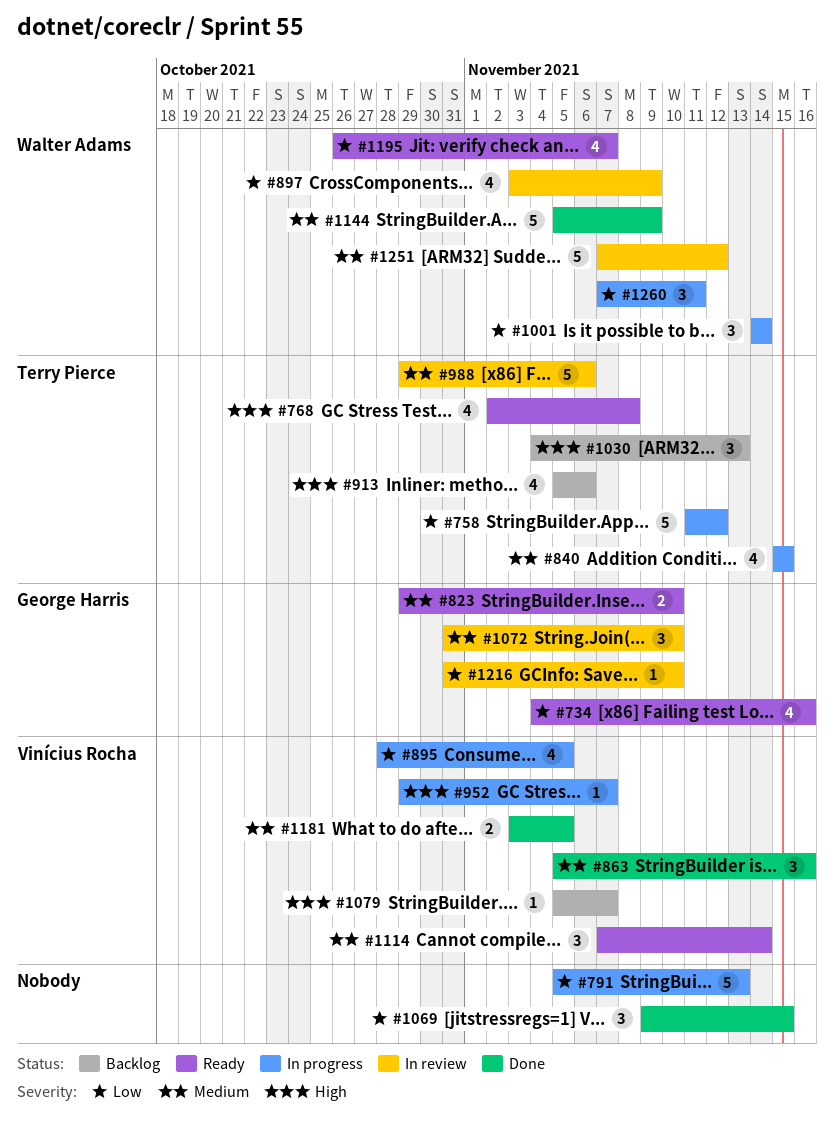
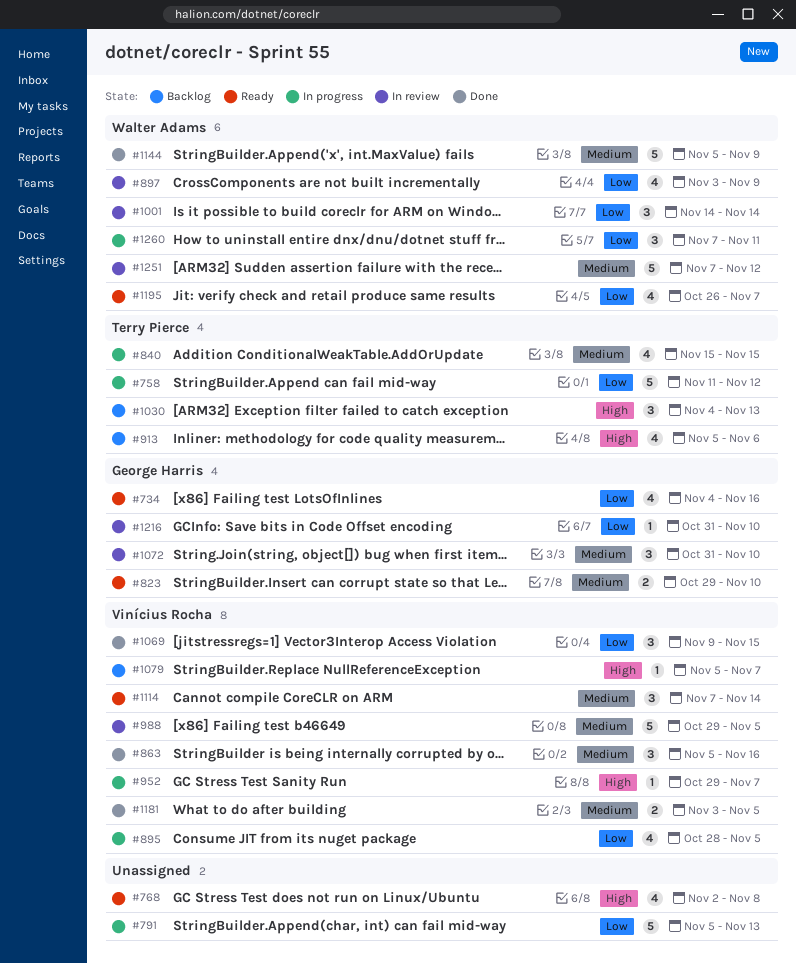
#768, owner: Terry Pierce -> none
#988, owner: Terry Pierce -> Vinícius Rocha
#988, due: Nov 6 -> Nov 5
#1001, status: In progress -> In review
#1069, owner: none -> Vinícius Rocha

